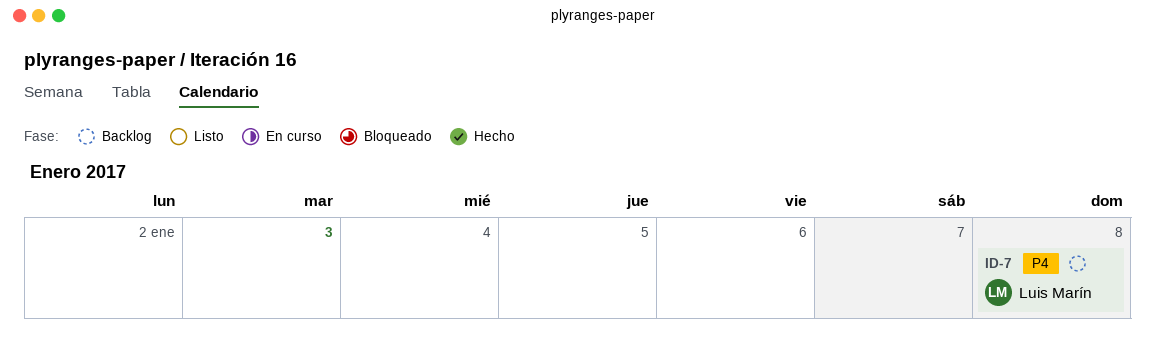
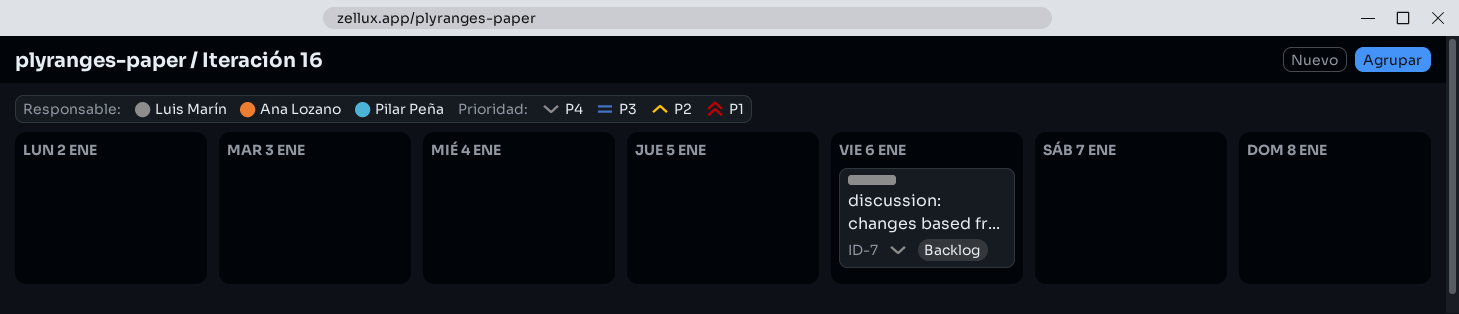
ID-7, due: Jan 8 -> Jan 6

